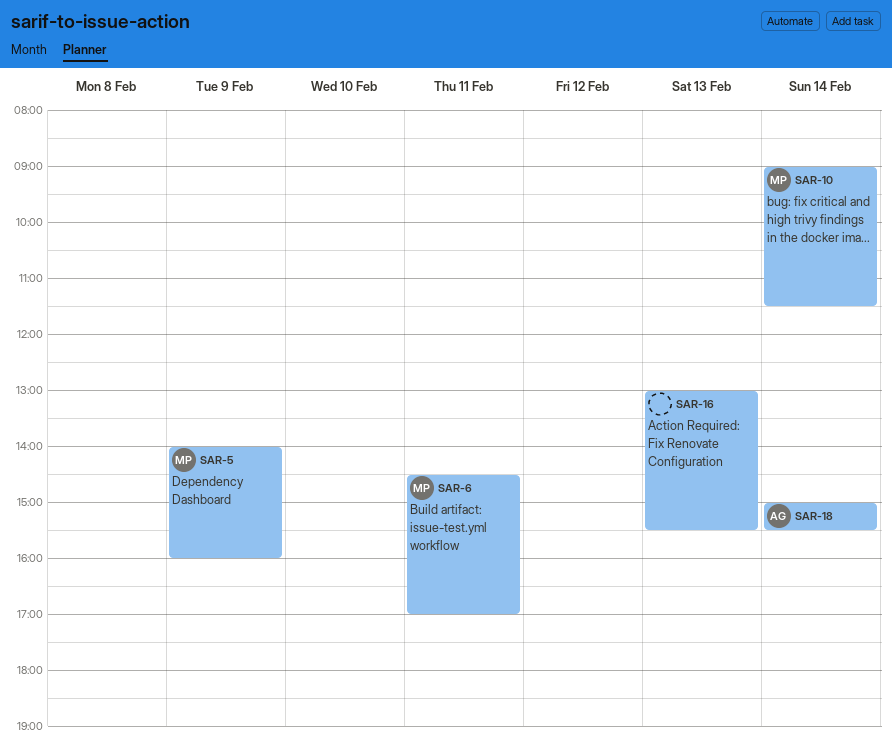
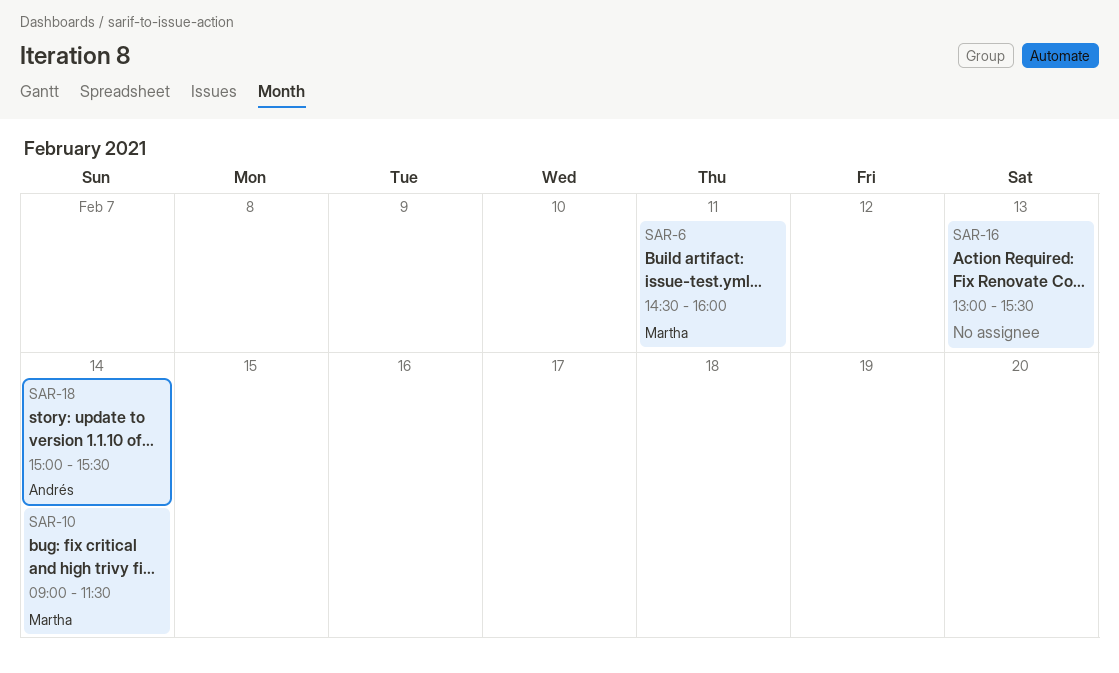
SAR-5: present -> none
SAR-6, ends: 17:00 -> 16:00

